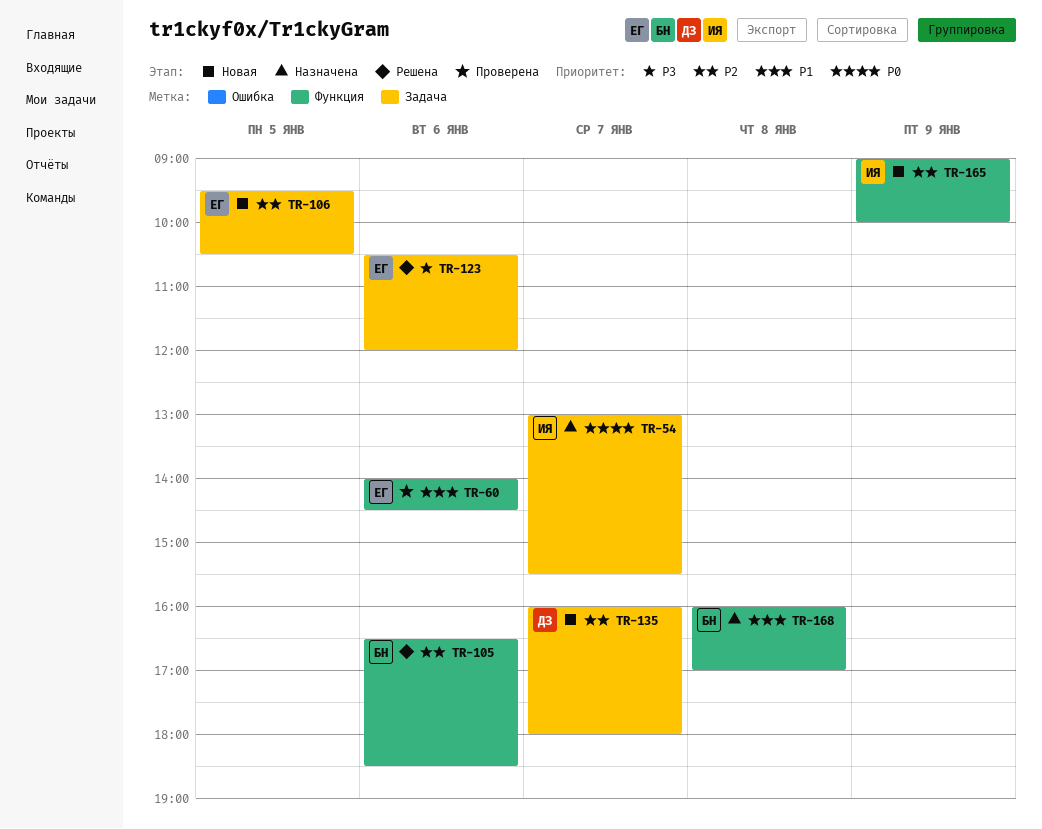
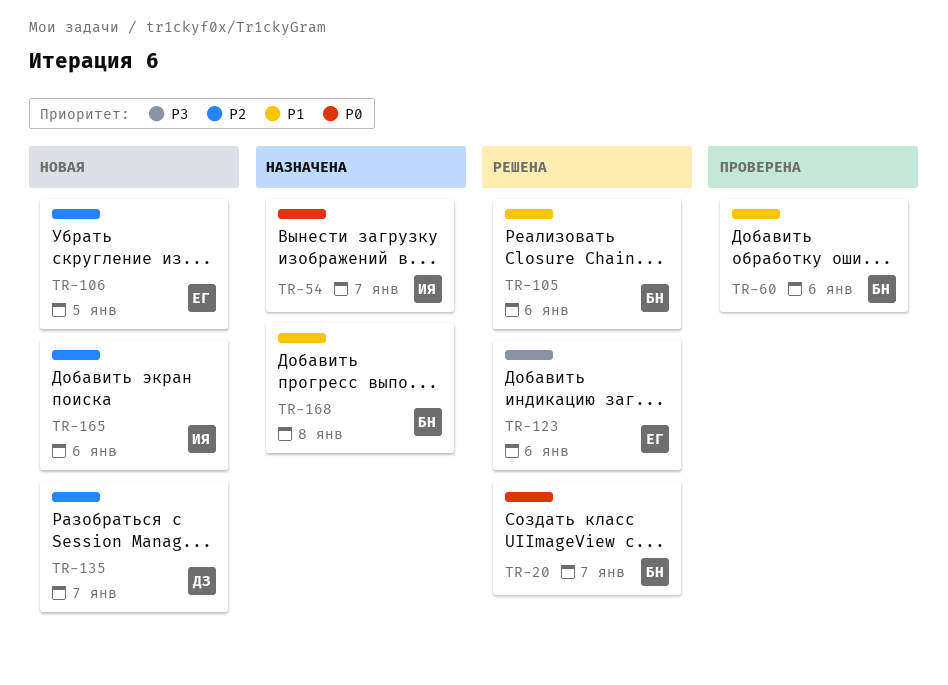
TR-20: none -> present
TR-60, owner: ЕГ -> БН
TR-105, priority: P2 -> P1
TR-165, day: Jan 9 -> Jan 6

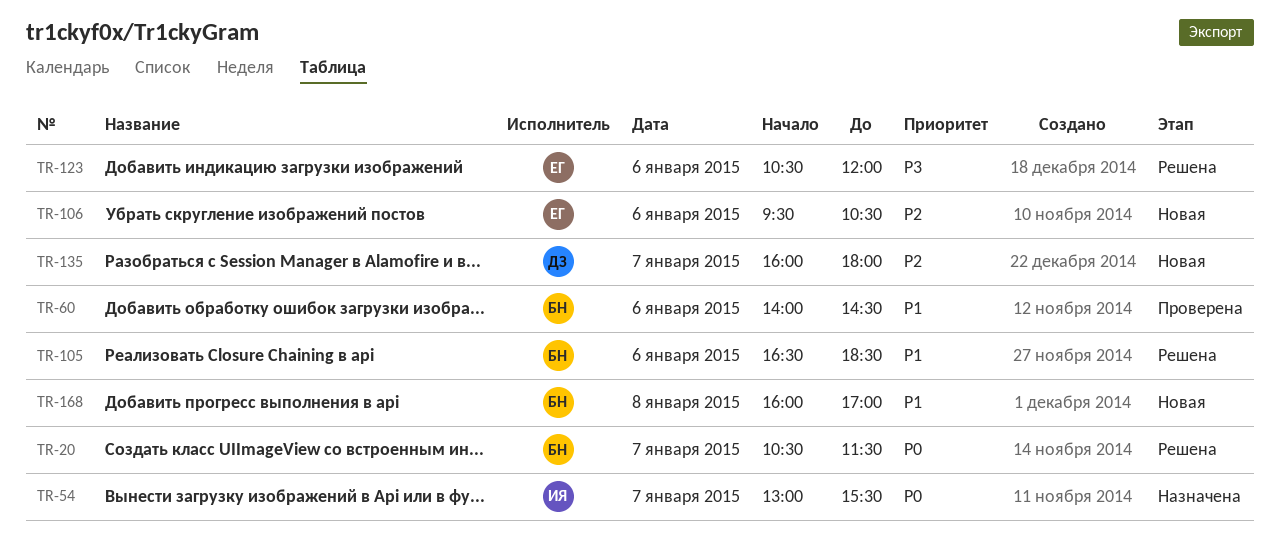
TR-106, day: Jan 5 -> Jan 6
TR-165: present -> none
TR-168, status: Назначена -> Новая

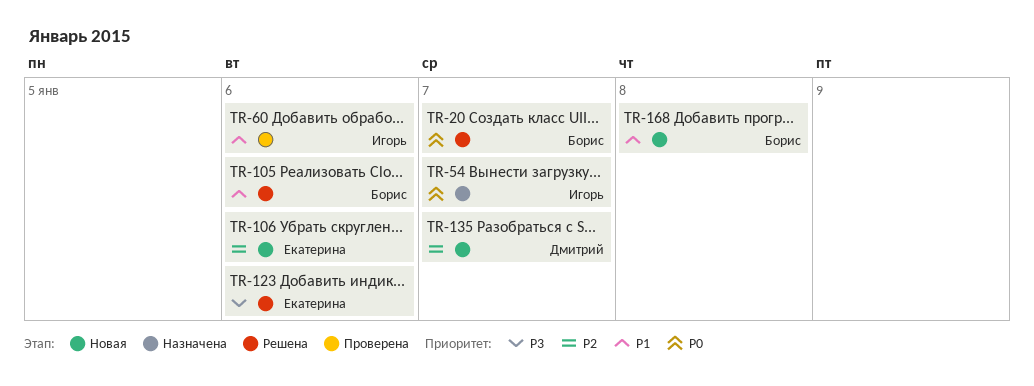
TR-60, owner: Борис -> Игорь

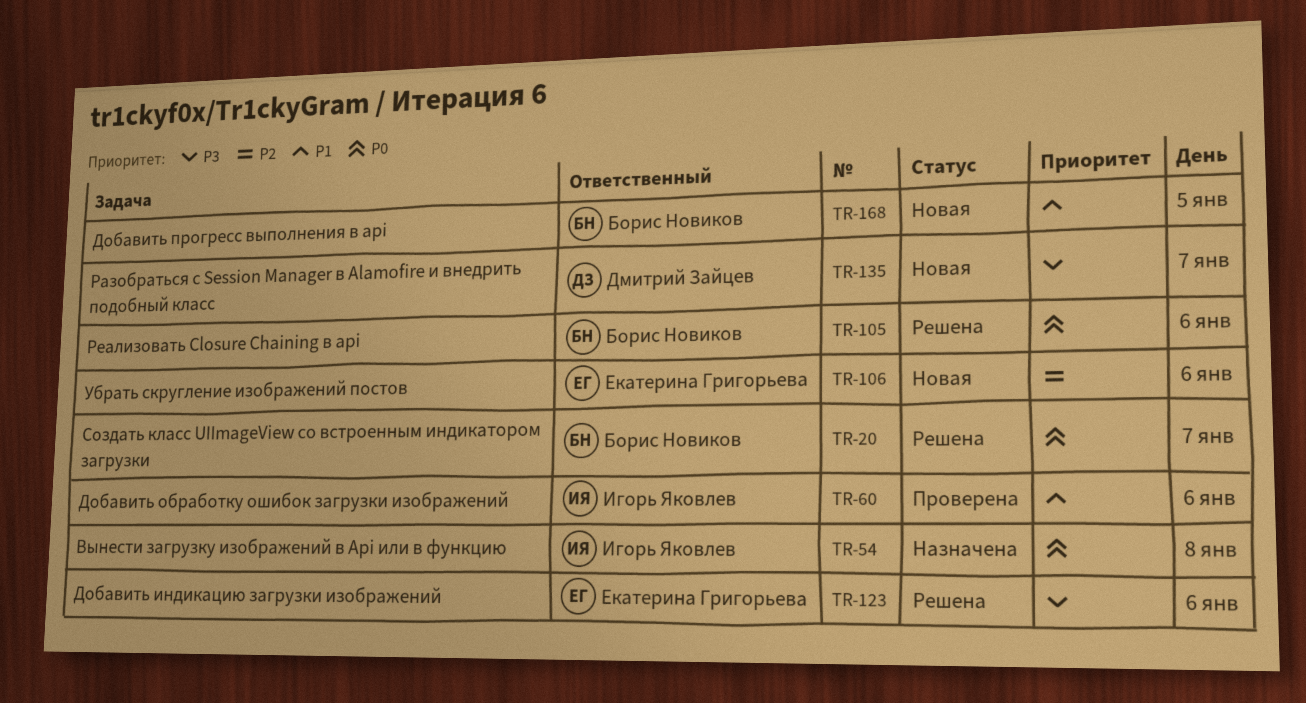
TR-54, day: Jan 7 -> Jan 8
TR-105, priority: P1 -> P0
TR-135, priority: P2 -> P3
TR-168, day: Jan 8 -> Jan 5

